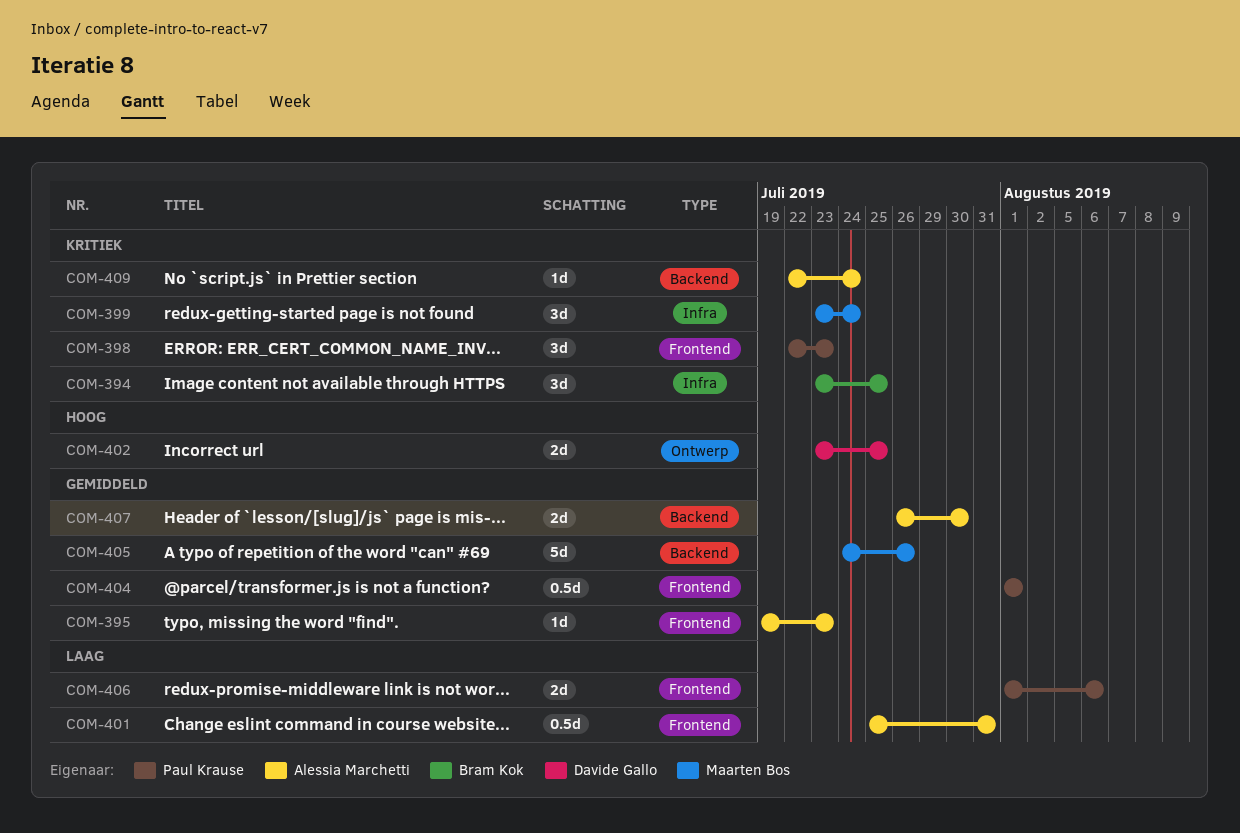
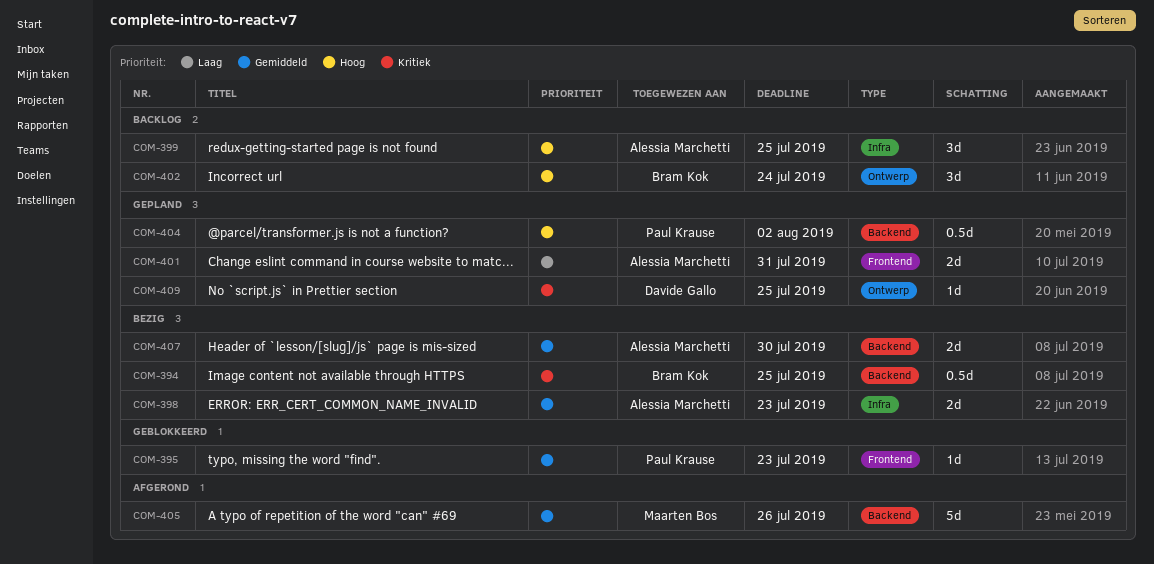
COM-394, label: Infra -> Backend
COM-394, estimate: 3d -> 0.5d
COM-395, owner: Alessia Marchetti -> Paul Krause
COM-398, owner: Paul Krause -> Alessia Marchetti
COM-398, priority: Kritiek -> Gemiddeld
COM-398, label: Frontend -> Infra
COM-398, estimate: 3d -> 2d
COM-399, owner: Maarten Bos -> Alessia Marchetti
COM-399, priority: Kritiek -> Hoog
COM-399, due: Jul 24 -> Jul 25
COM-401, estimate: 0.5d -> 2d
COM-402, owner: Davide Gallo -> Bram Kok
COM-402, estimate: 2d -> 3d
COM-402, due: Jul 25 -> Jul 24
COM-404, priority: Gemiddeld -> Hoog
COM-404, label: Frontend -> Backend
COM-404, due: Aug 1 -> Aug 2
COM-406: present -> none
COM-409, owner: Alessia Marchetti -> Davide Gallo
COM-409, label: Backend -> Ontwerp
COM-409, due: Jul 24 -> Jul 25

